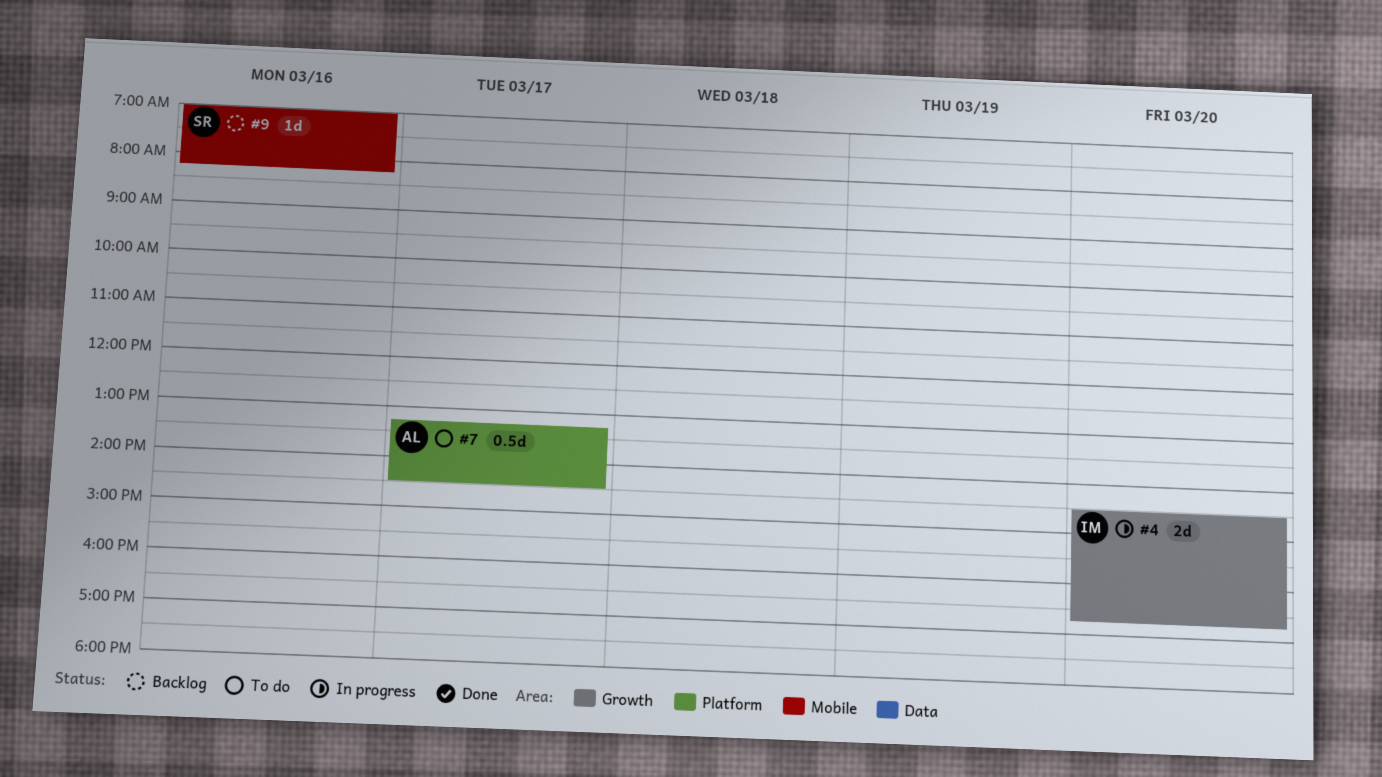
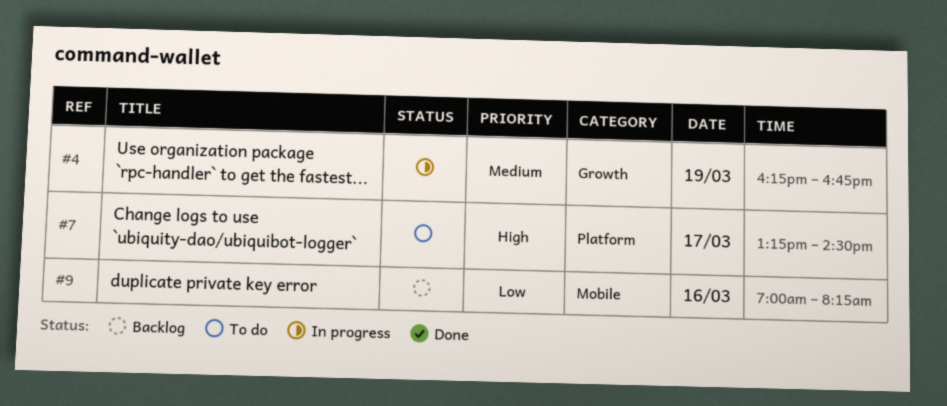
#4, day: Mar 20 -> Mar 19
#4, begins: 14:30 -> 16:15

